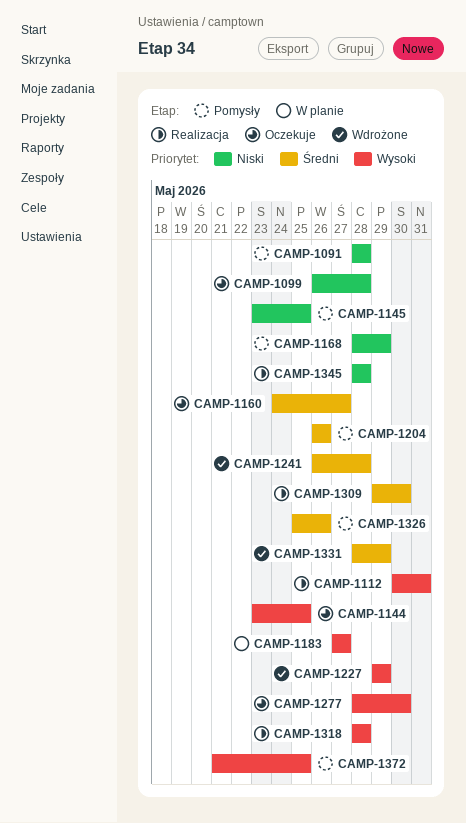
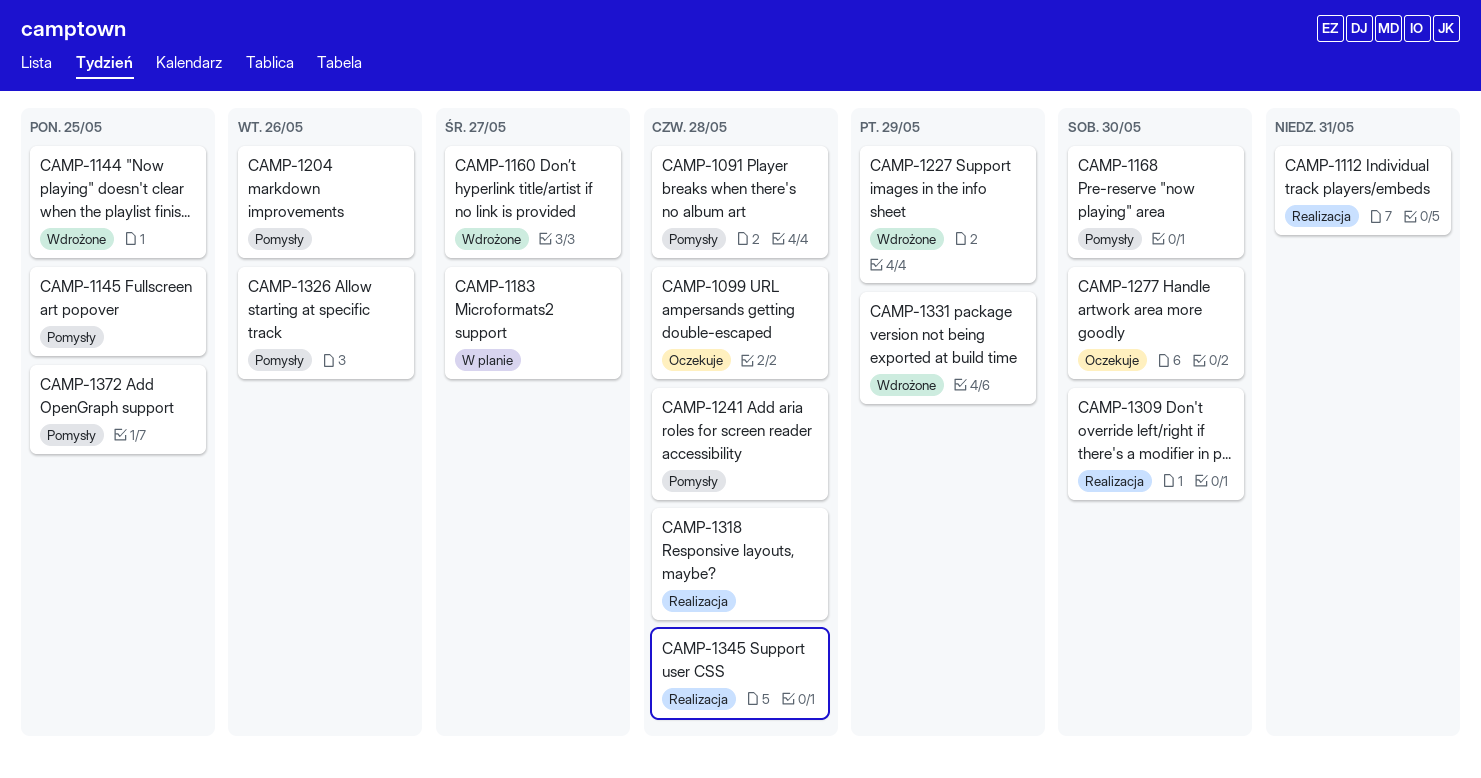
CAMP-1144, status: Oczekuje -> Wdrożone
CAMP-1160, status: Oczekuje -> Wdrożone
CAMP-1168, due: May 29 -> May 30
CAMP-1241, status: Wdrożone -> Pomysły

